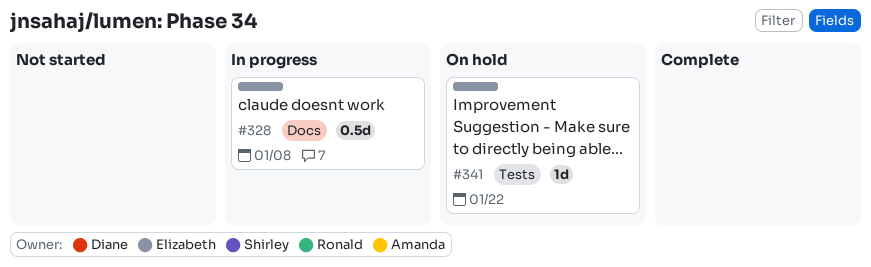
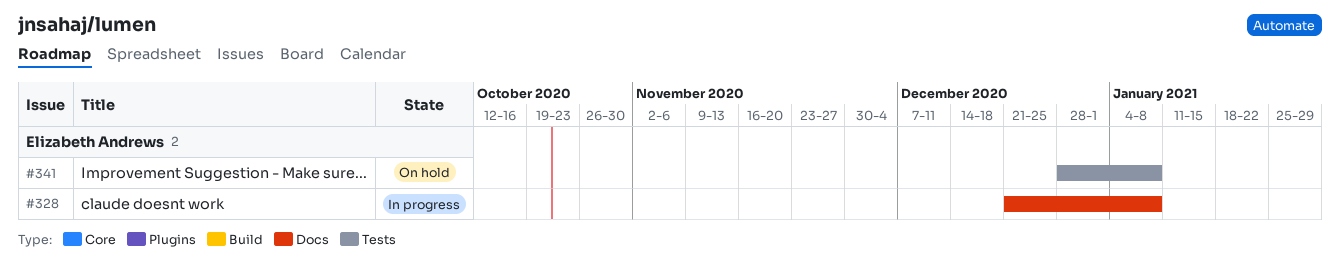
#341, due: Jan 22 -> Jan 8

